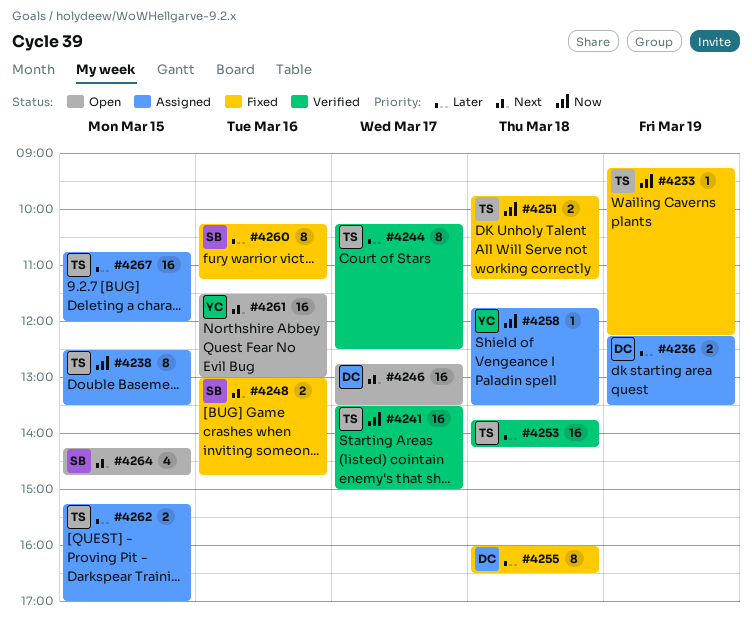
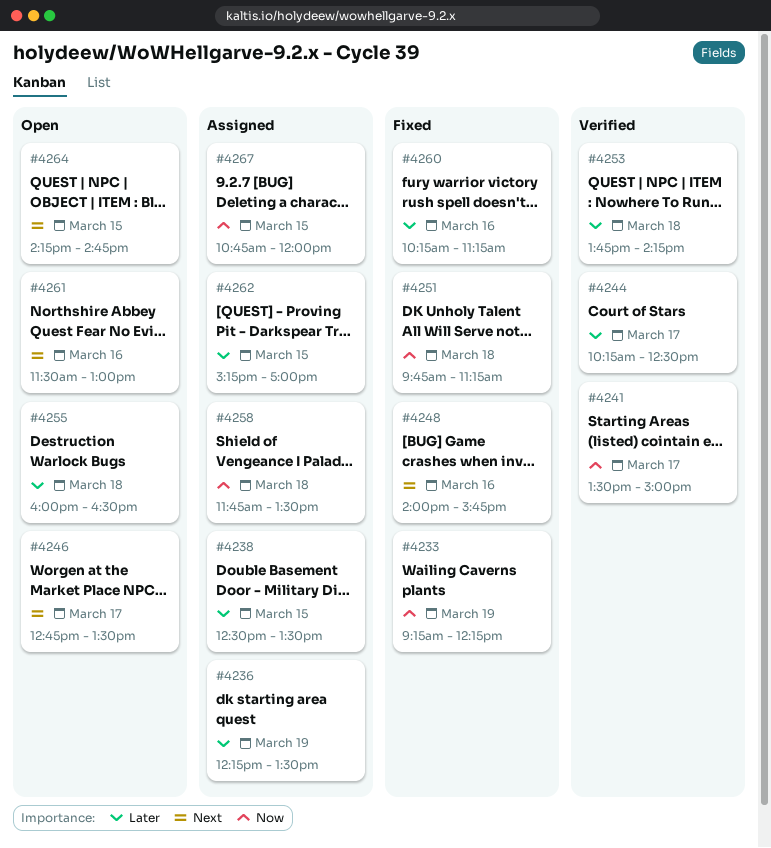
#4238, priority: Now -> Later
#4248, begins: 13:00 -> 14:00
#4248, ends: 14:45 -> 15:45
#4255, status: Fixed -> Open
#4267, priority: Later -> Now

